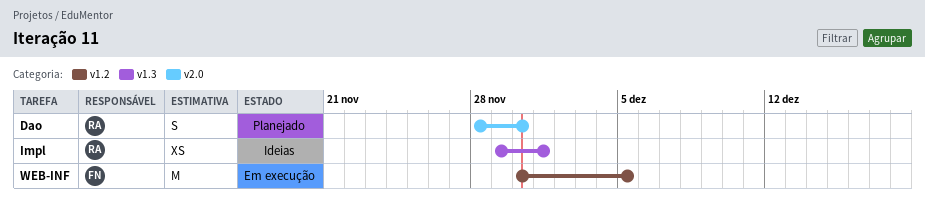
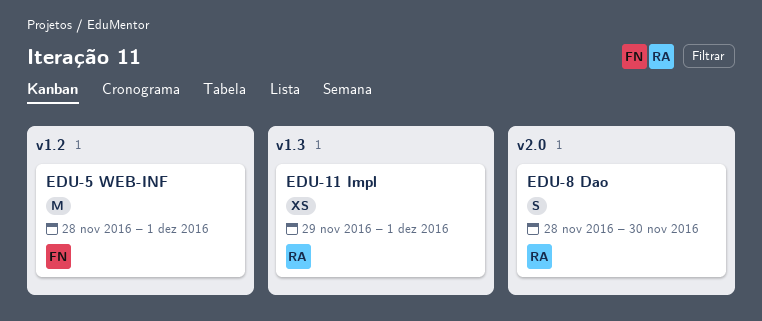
WEB-INF, start: Nov 30 -> Nov 28
WEB-INF, due: Dec 5 -> Dec 1

